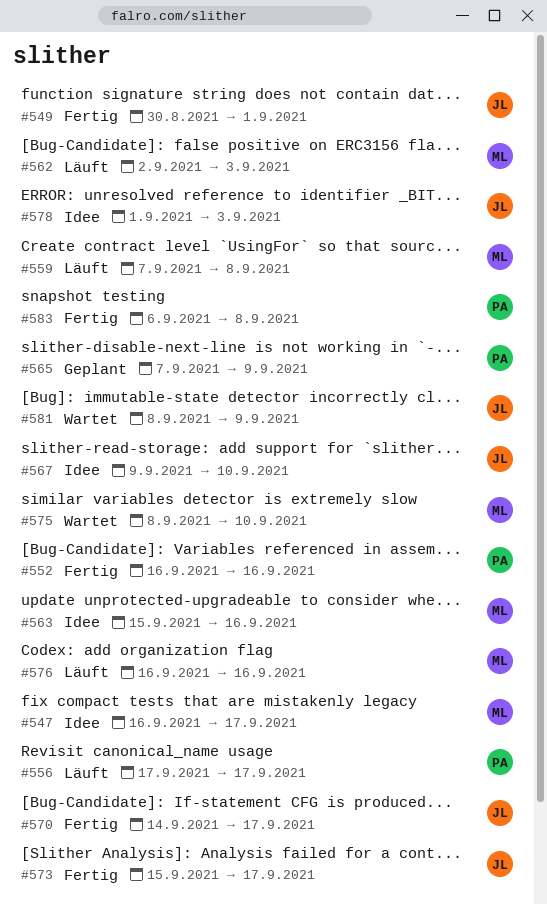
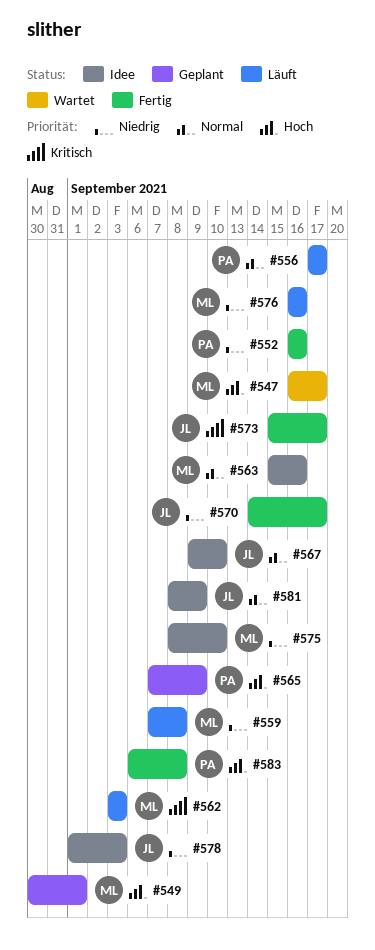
#547, status: Idee -> Wartet
#549, status: Fertig -> Geplant
#549, owner: JL -> ML
#562, start: Sep 2 -> Sep 3
#575, status: Wartet -> Idee
#581, status: Wartet -> Idee

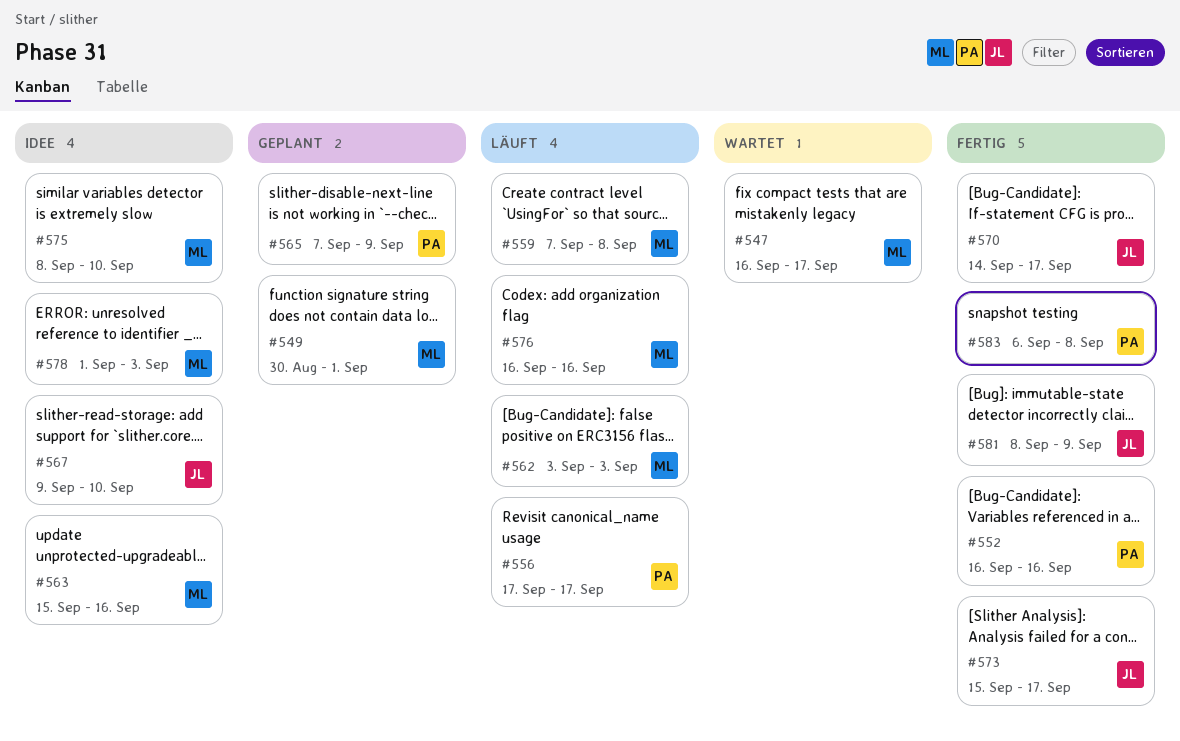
#578, owner: JL -> ML
#581, status: Idee -> Fertig

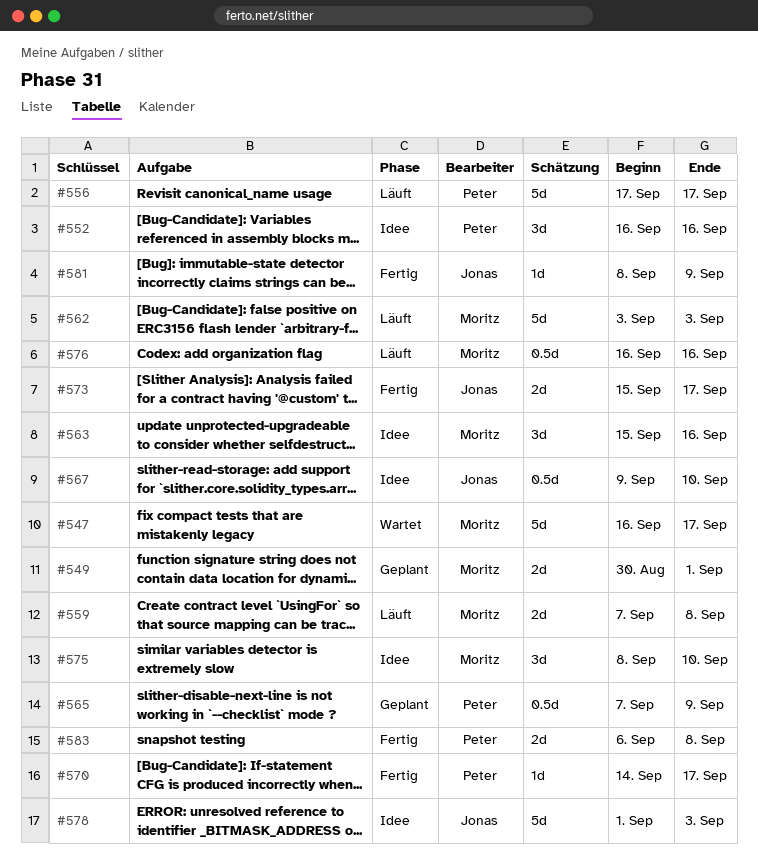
#552, status: Fertig -> Idee
#570, owner: Jonas -> Peter
#578, owner: Moritz -> Jonas

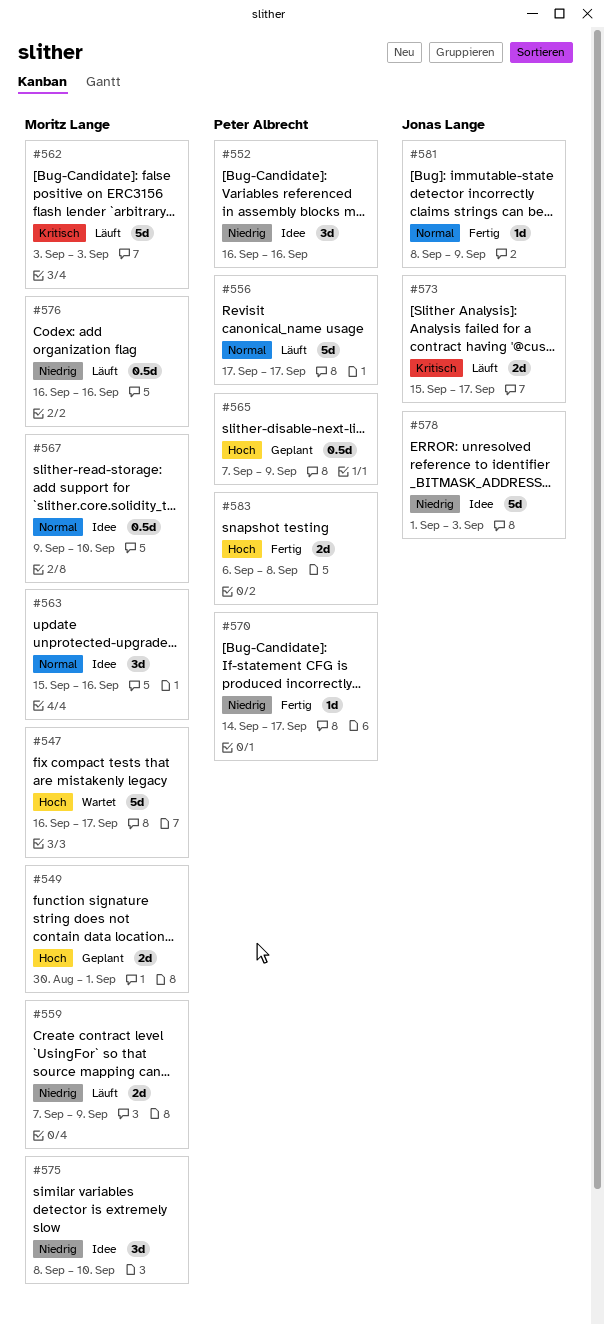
#559, due: Sep 8 -> Sep 9
#567, owner: Jonas Lange -> Moritz Lange
#573, status: Fertig -> Läuft

